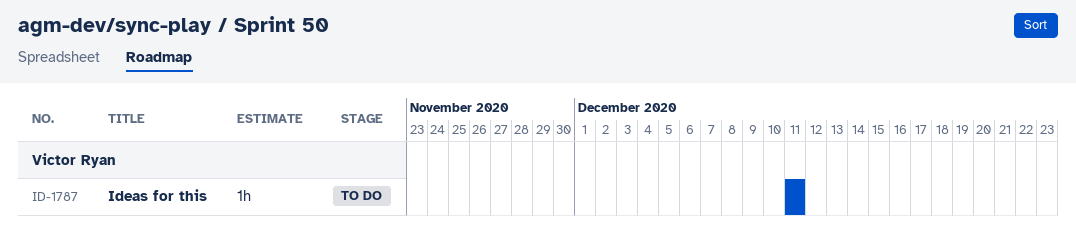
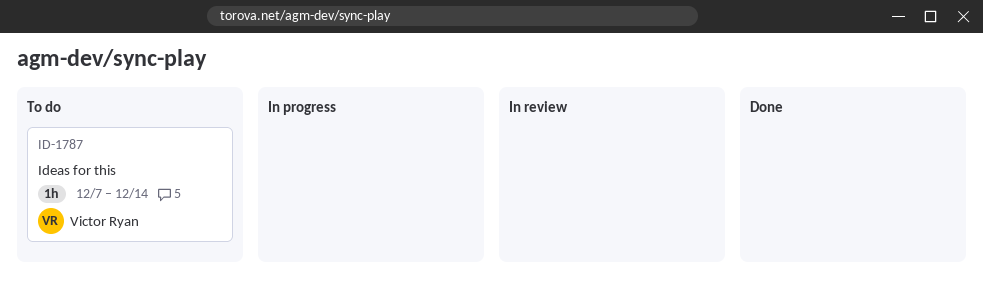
ID-1787, start: Dec 11 -> Dec 7
ID-1787, due: Dec 11 -> Dec 14

